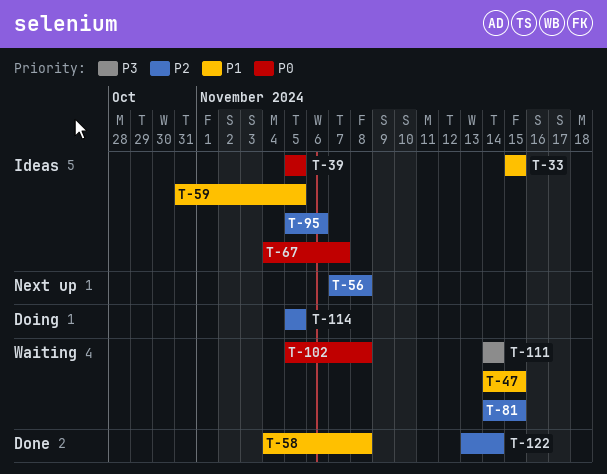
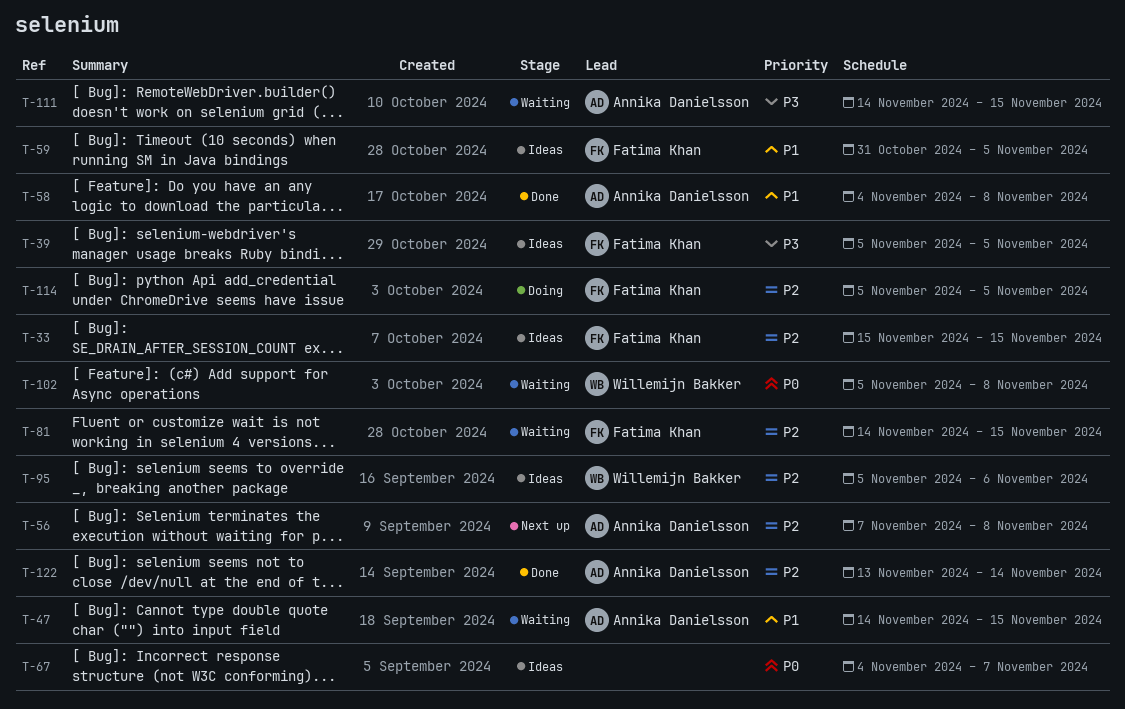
T-33, priority: P1 -> P2
T-39, priority: P0 -> P3
T-111, due: Nov 14 -> Nov 15

